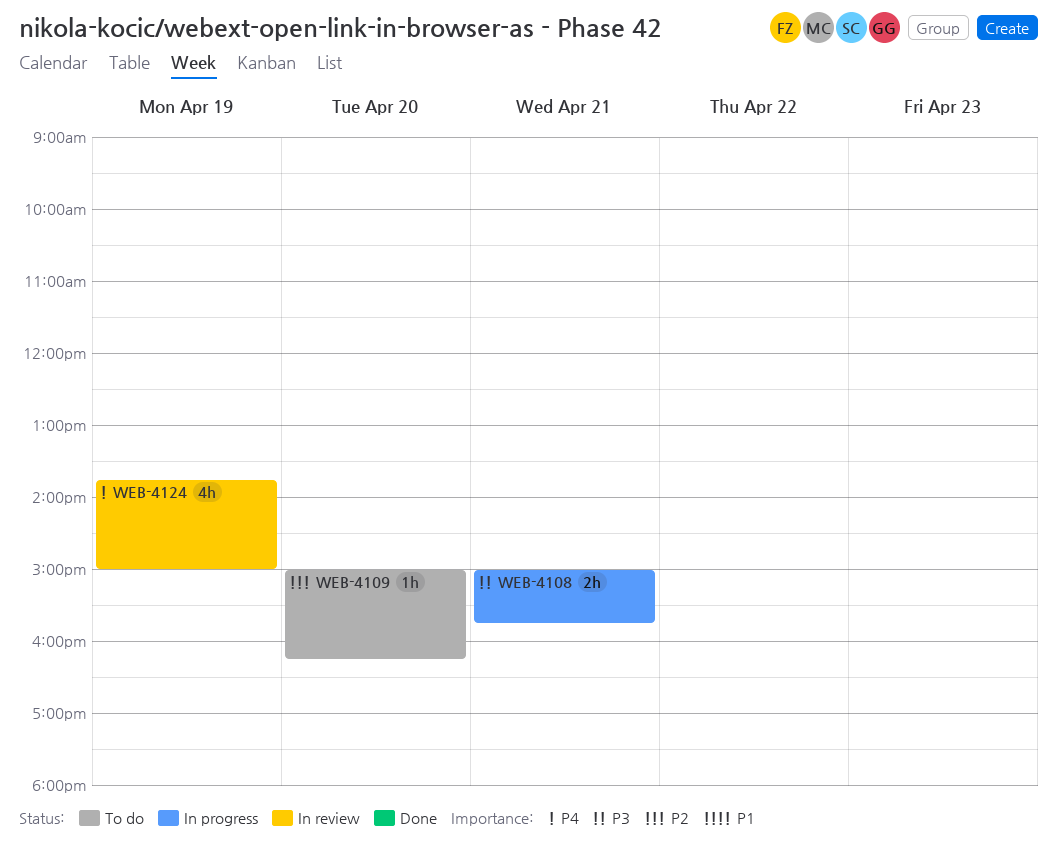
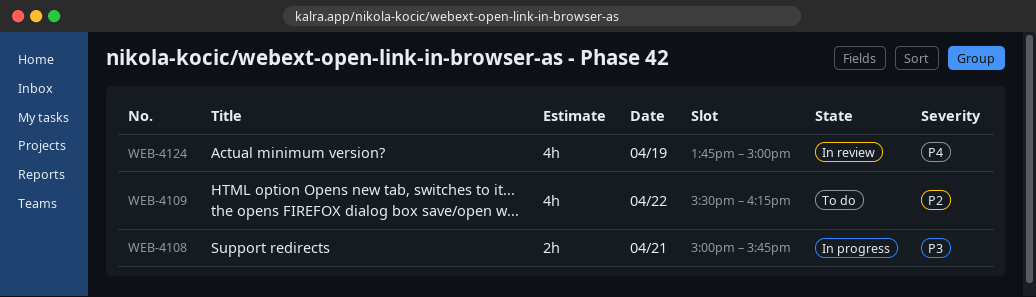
WEB-4109, estimate: 1h -> 4h
WEB-4109, day: Apr 20 -> Apr 22
WEB-4109, begins: 15:00 -> 15:30

